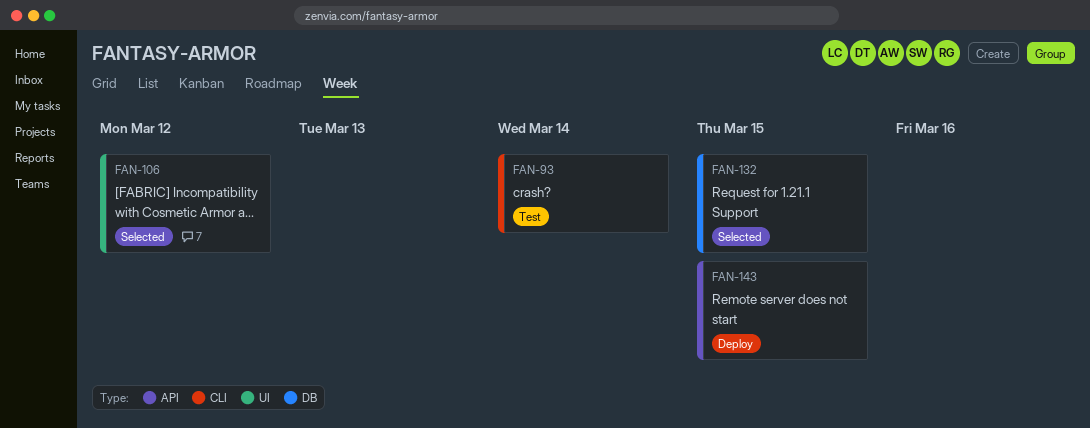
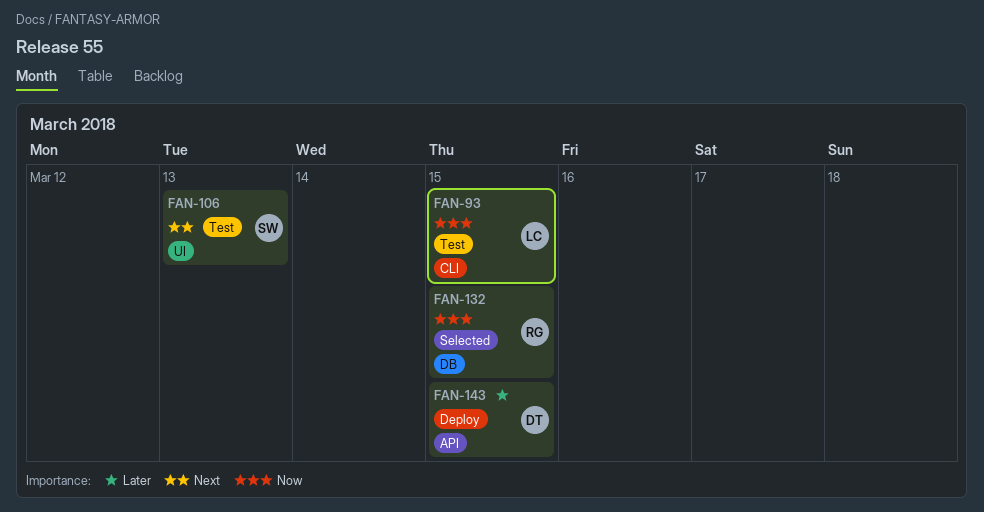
FAN-93, due: Mar 14 -> Mar 15
FAN-106, status: Selected -> Test
FAN-106, due: Mar 12 -> Mar 13

